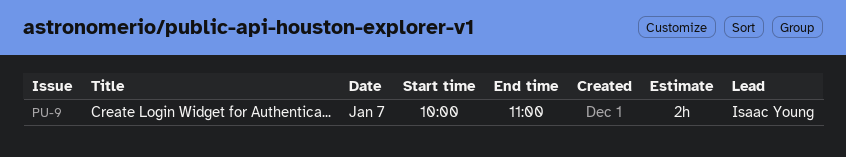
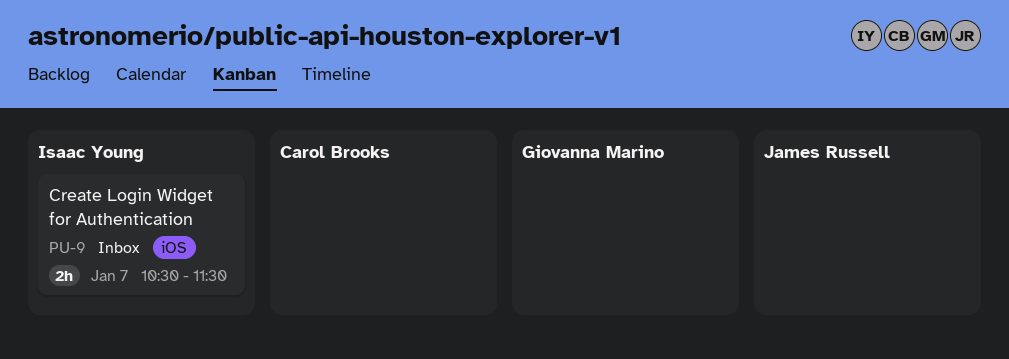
PU-9, begins: 10:00 -> 10:30
PU-9, ends: 11:00 -> 11:30

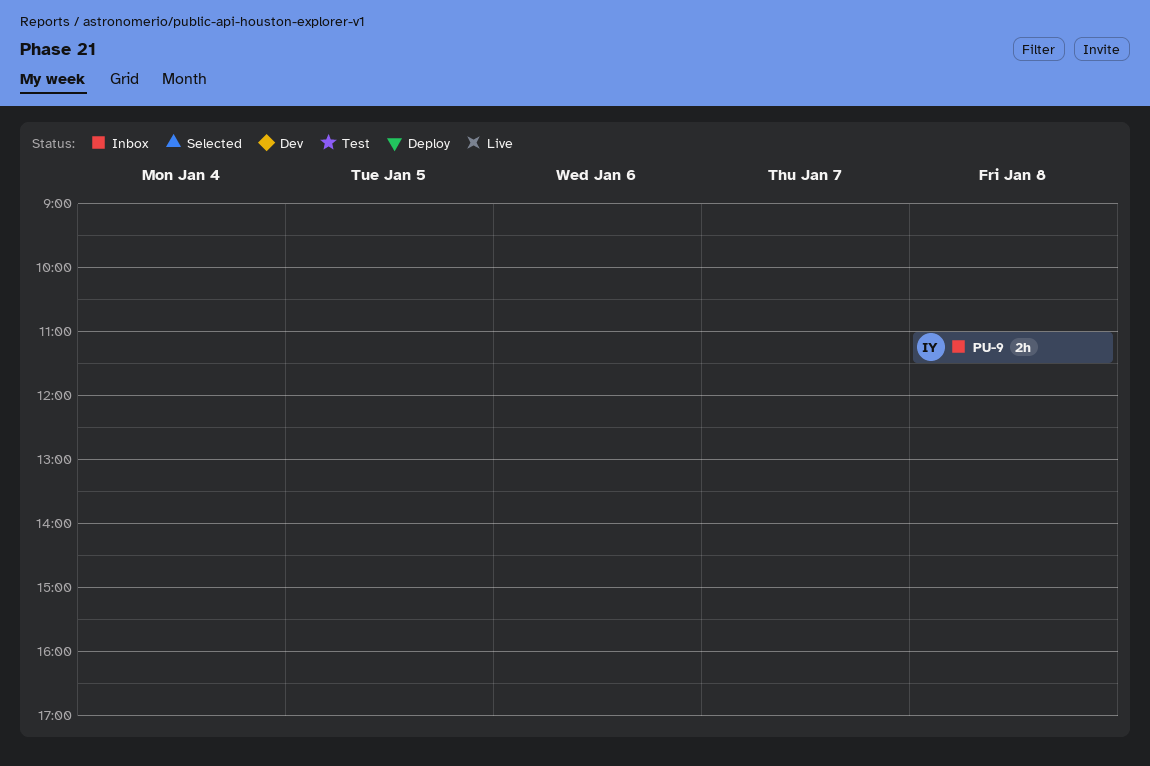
PU-9, day: Jan 7 -> Jan 8
PU-9, begins: 10:30 -> 11:00

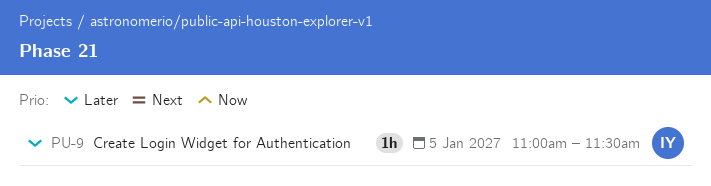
PU-9, estimate: 2h -> 1h
PU-9, day: Jan 8 -> Jan 5

